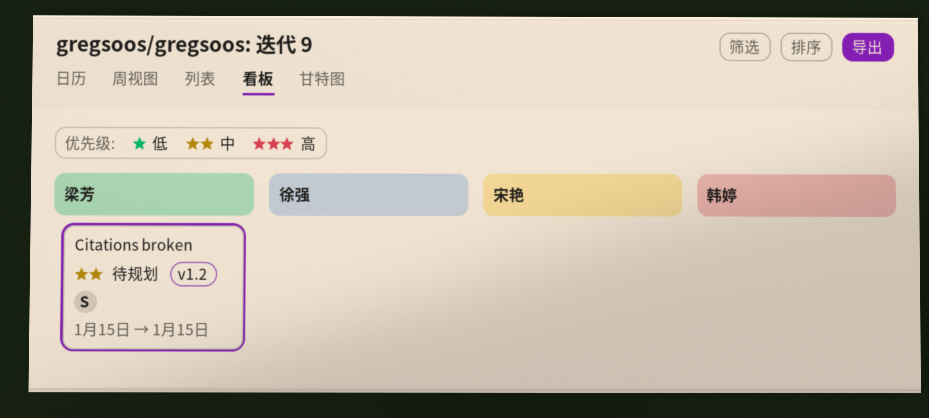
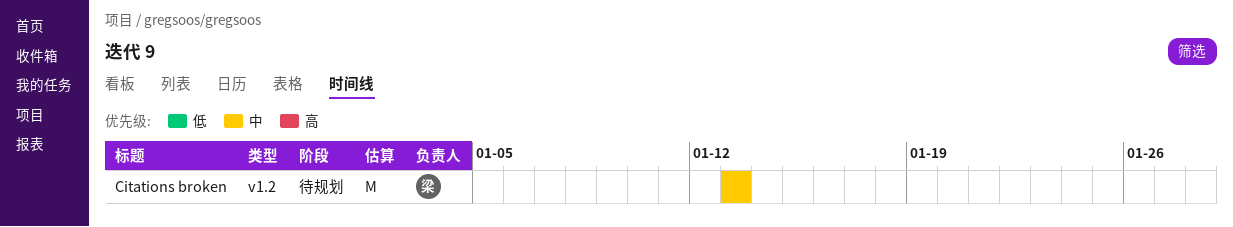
Citations broken, estimate: S -> M
Citations broken, start: Jan 15 -> Jan 13
Citations broken, due: Jan 15 -> Jan 13

